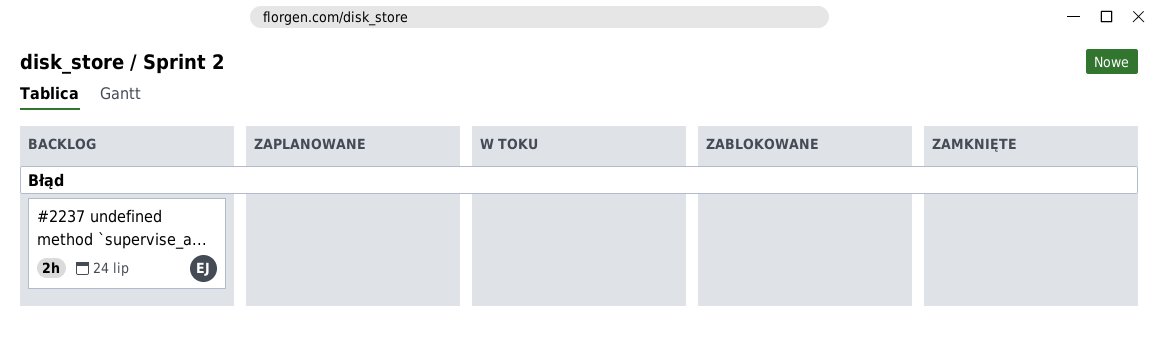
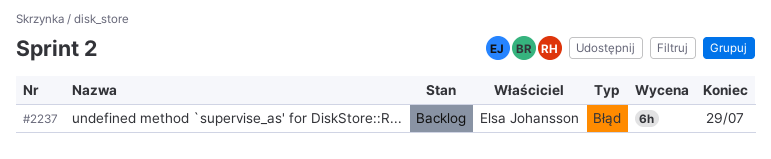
#2237, estimate: 2h -> 6h
#2237, due: Jul 24 -> Jul 29

